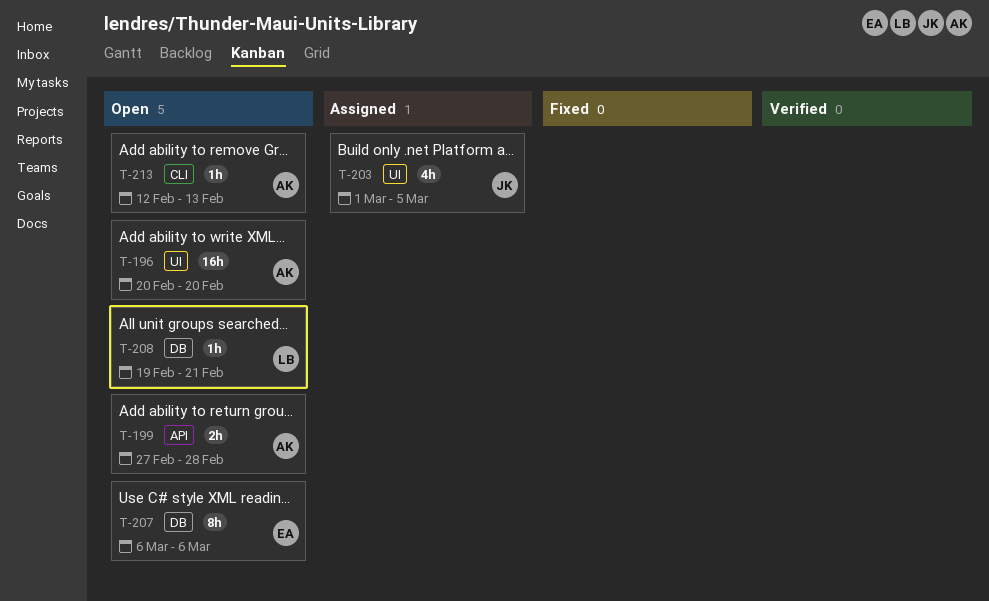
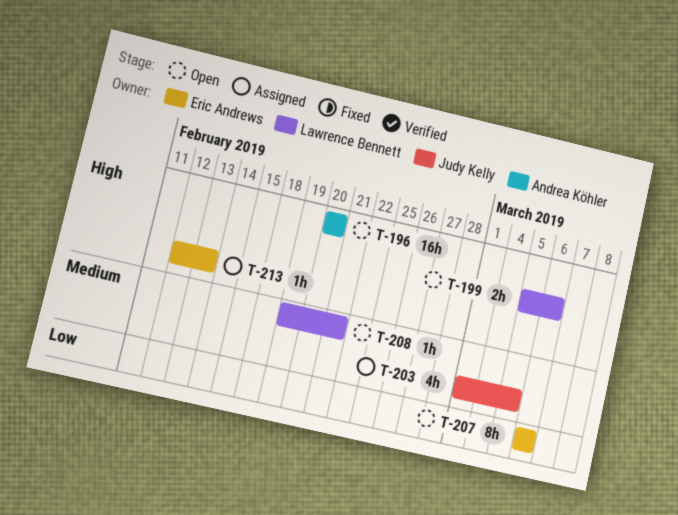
T-199, owner: Andrea Köhler -> Lawrence Bennett
T-199, start: Feb 27 -> Mar 5
T-199, due: Feb 28 -> Mar 6
T-213, status: Open -> Assigned
T-213, owner: Andrea Köhler -> Eric Andrews

